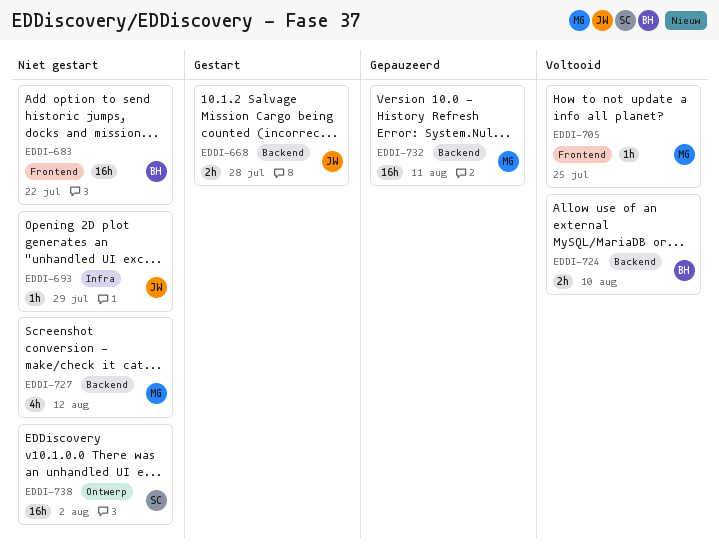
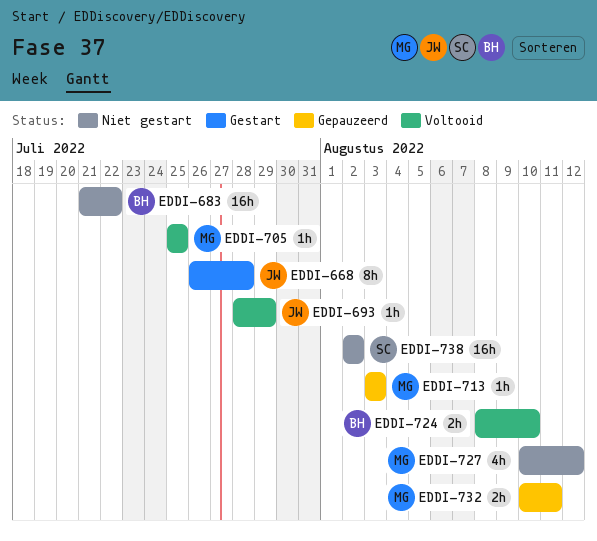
EDDI-668, estimate: 2h -> 8h
EDDI-693, status: Niet gestart -> Voltooid
EDDI-713: none -> present
EDDI-732, estimate: 16h -> 2h

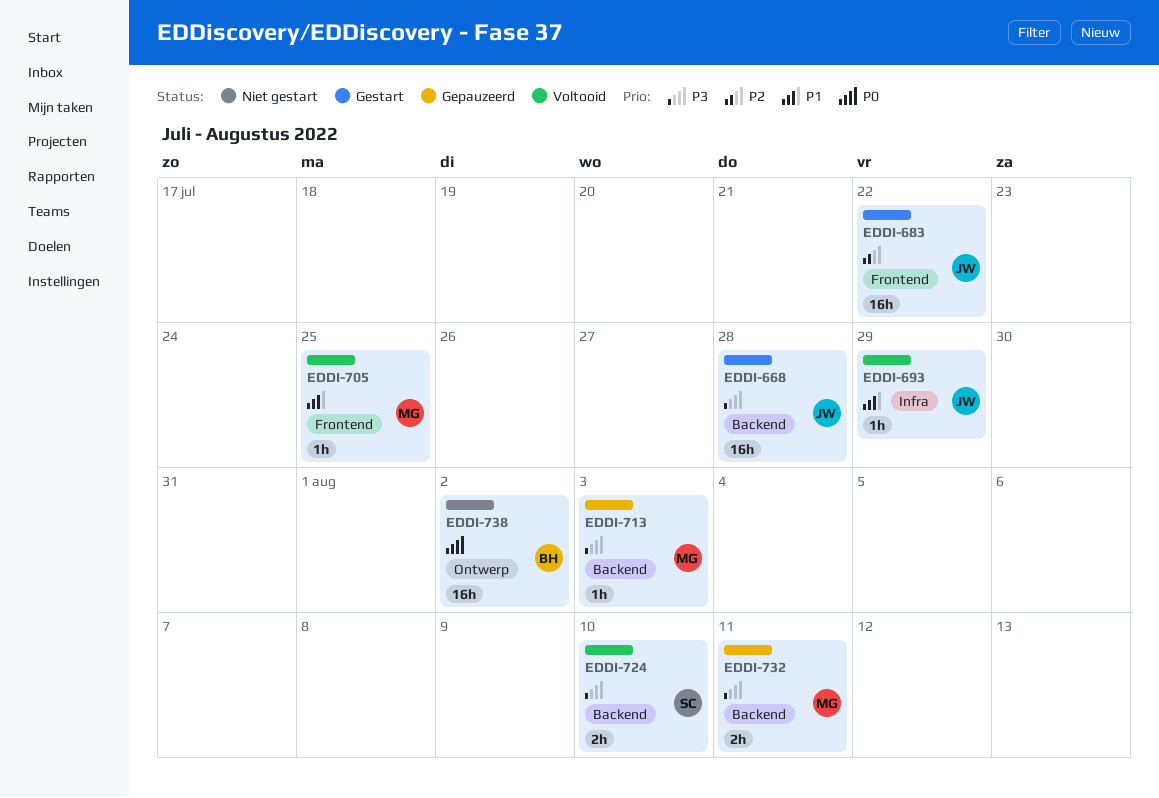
EDDI-668, estimate: 8h -> 16h
EDDI-683, status: Niet gestart -> Gestart
EDDI-683, owner: BH -> JW
EDDI-724, owner: BH -> SC
EDDI-727: present -> none
EDDI-738, owner: SC -> BH

